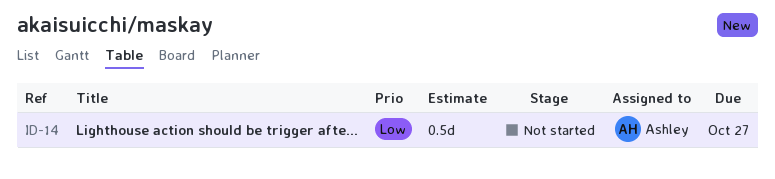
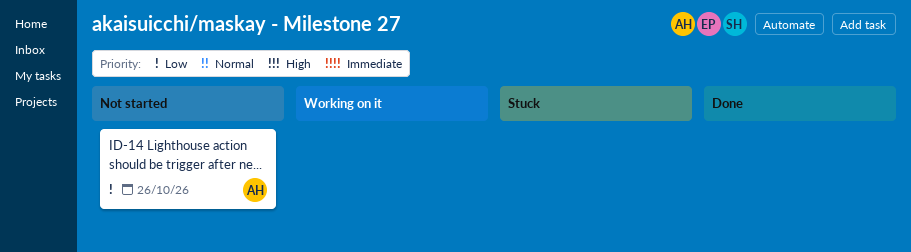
ID-14, due: Oct 27 -> Oct 26

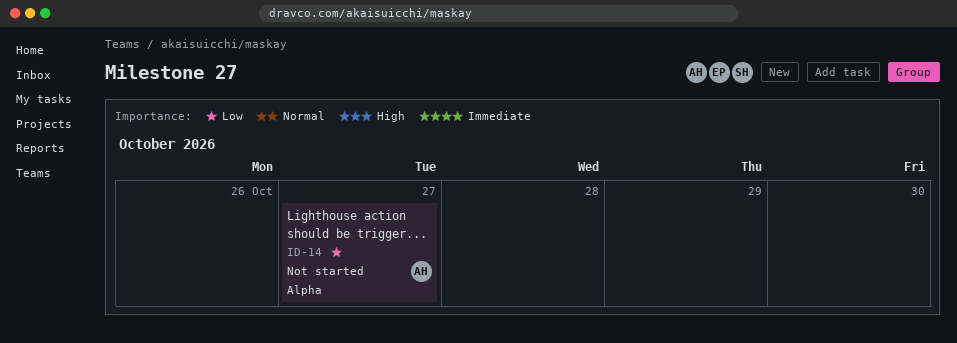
ID-14, due: Oct 26 -> Oct 27

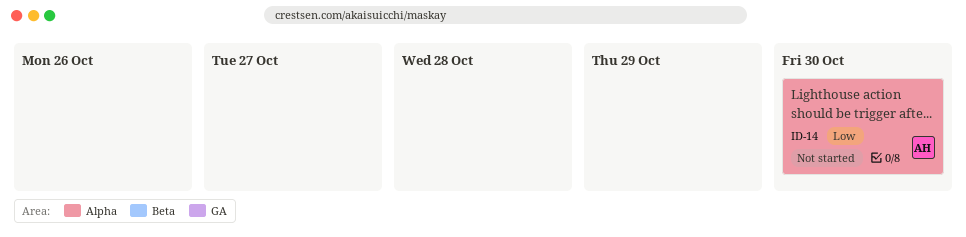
ID-14, due: Oct 27 -> Oct 30

